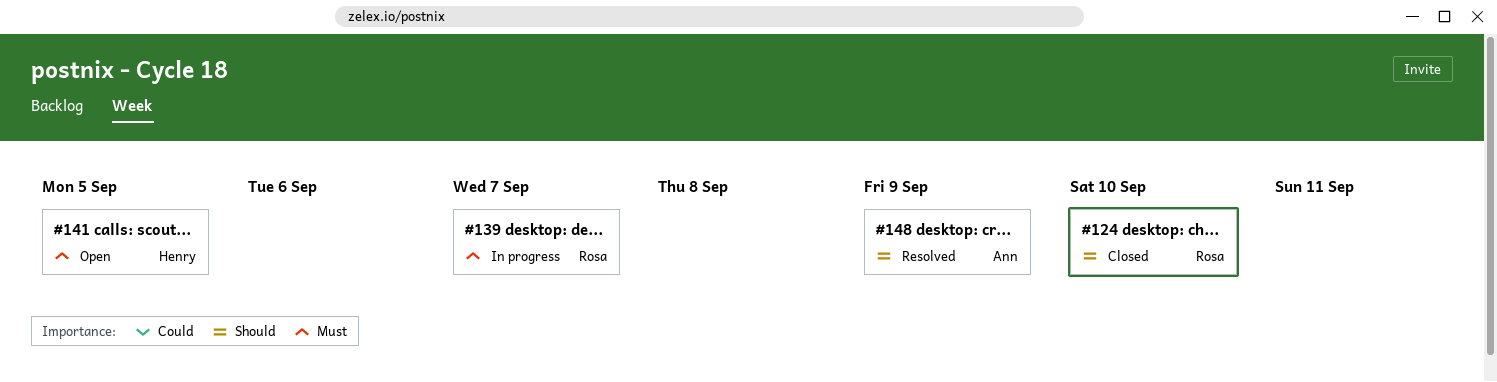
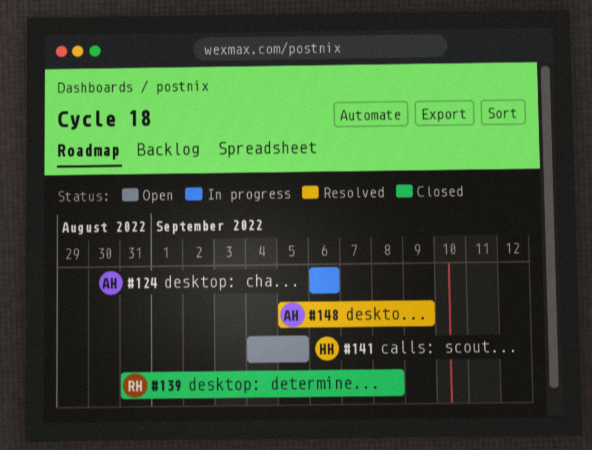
#124, status: Closed -> In progress
#124, owner: Rosa -> Ann
#124, due: Sep 10 -> Sep 6
#139, status: In progress -> Closed
#139, due: Sep 7 -> Sep 8

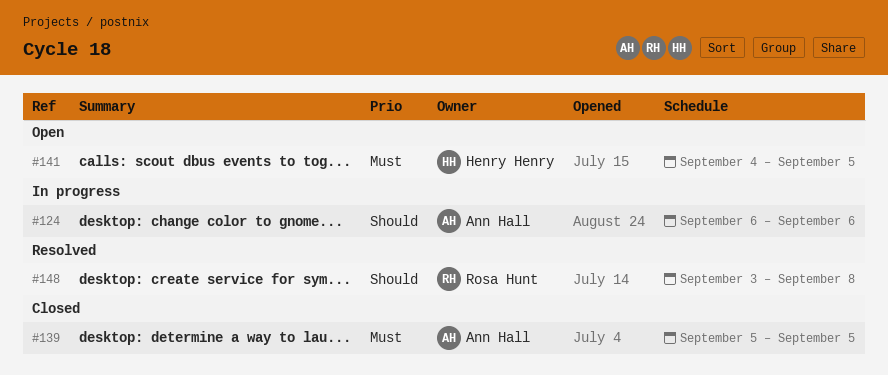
#139, owner: Rosa Hunt -> Ann Hall
#139, start: Aug 31 -> Sep 5
#139, due: Sep 8 -> Sep 5
#148, owner: Ann Hall -> Rosa Hunt
#148, start: Sep 5 -> Sep 3
#148, due: Sep 9 -> Sep 8

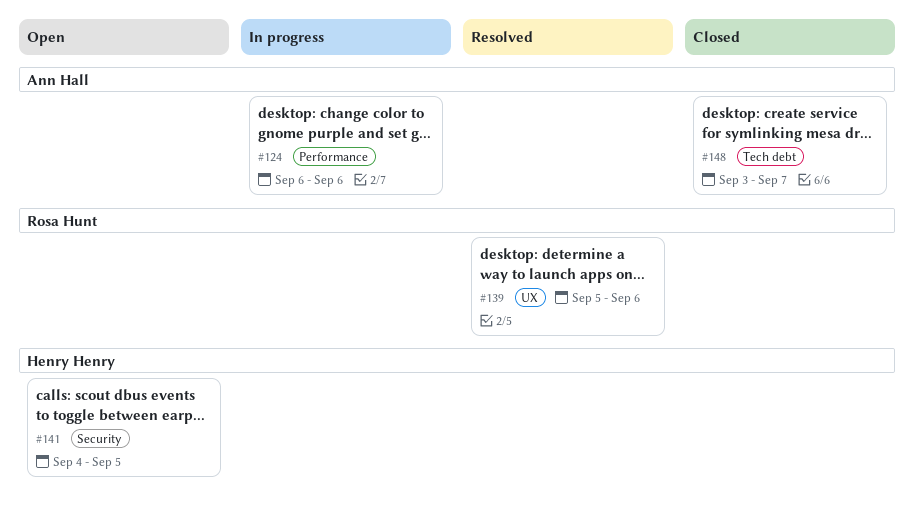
#139, status: Closed -> Resolved
#139, owner: Ann Hall -> Rosa Hunt
#139, due: Sep 5 -> Sep 6
#148, status: Resolved -> Closed
#148, owner: Rosa Hunt -> Ann Hall
#148, due: Sep 8 -> Sep 7

